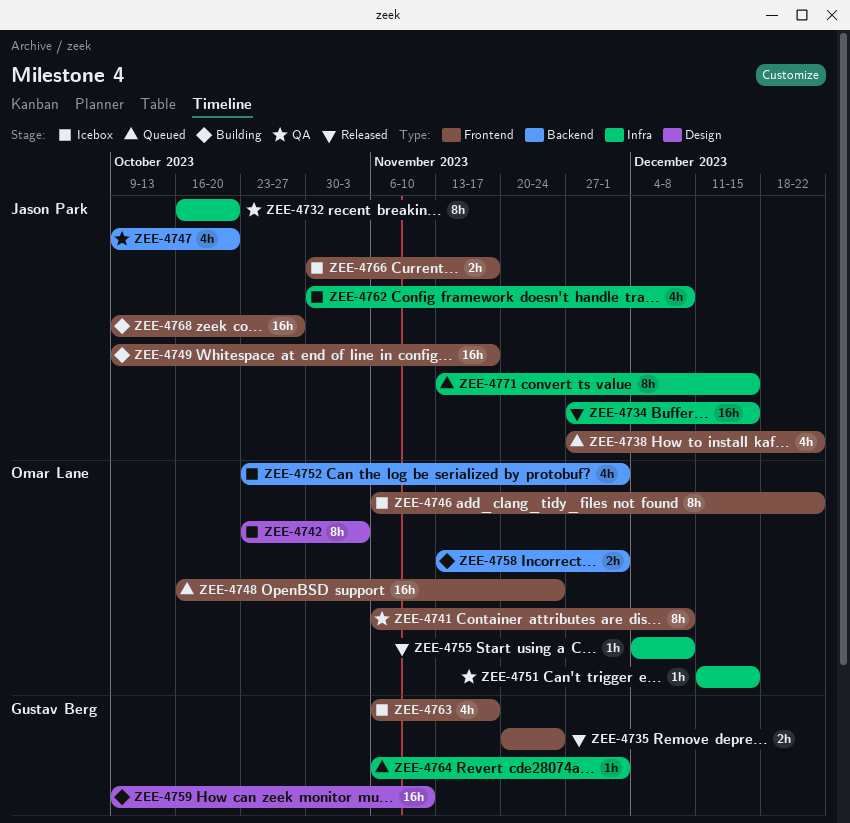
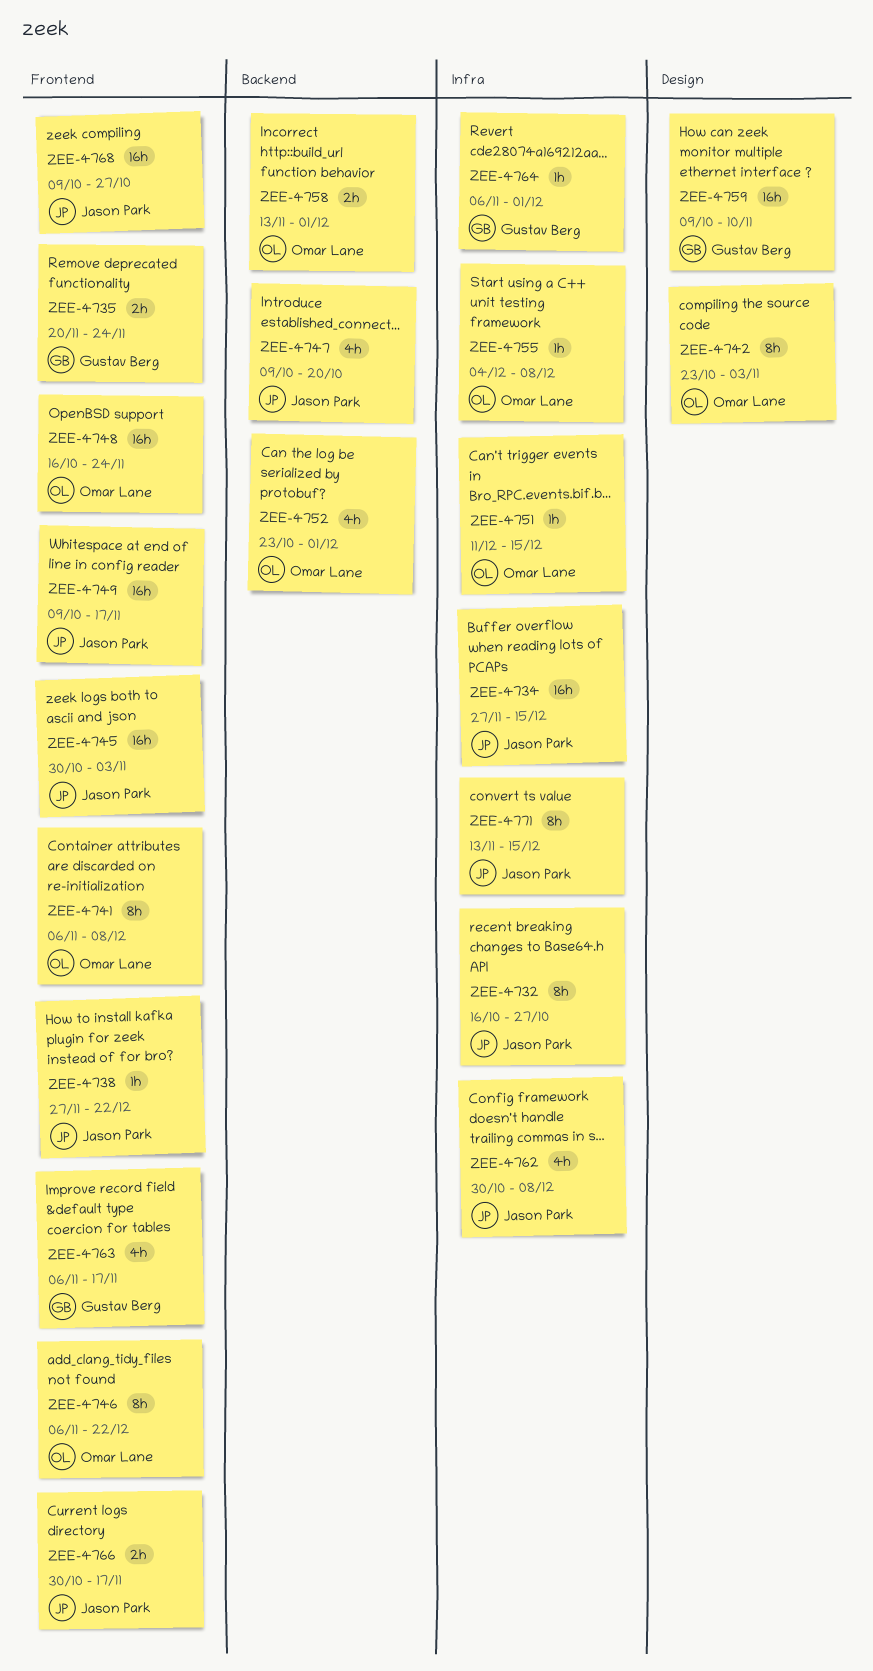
ZEE-4732, due: Oct 20 -> Oct 27
ZEE-4738, estimate: 4h -> 1h
ZEE-4745: none -> present

